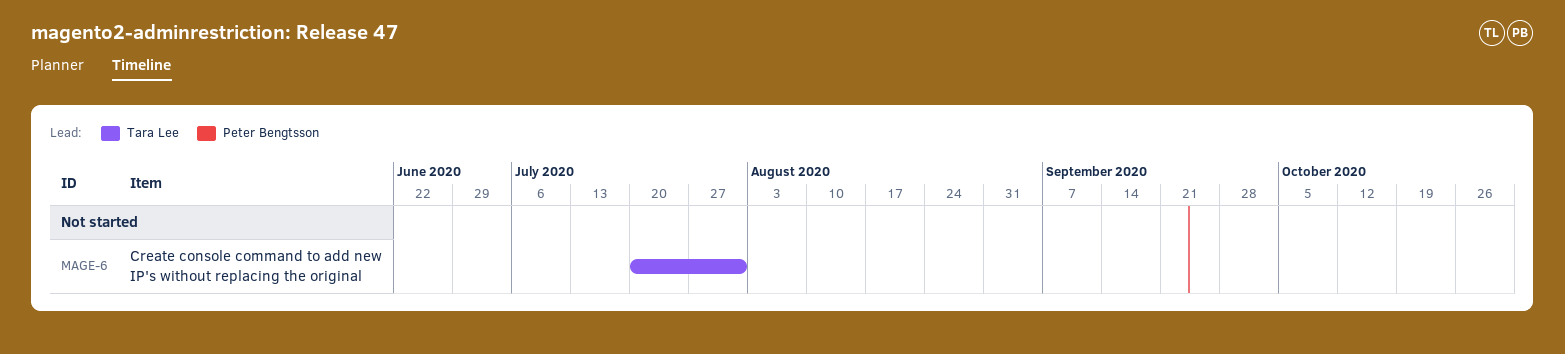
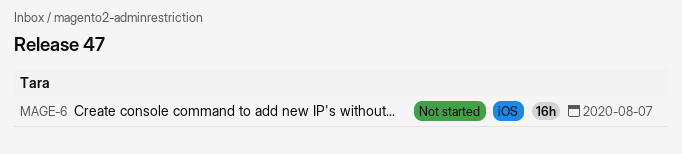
MAGE-6, due: Jul 31 -> Aug 7

